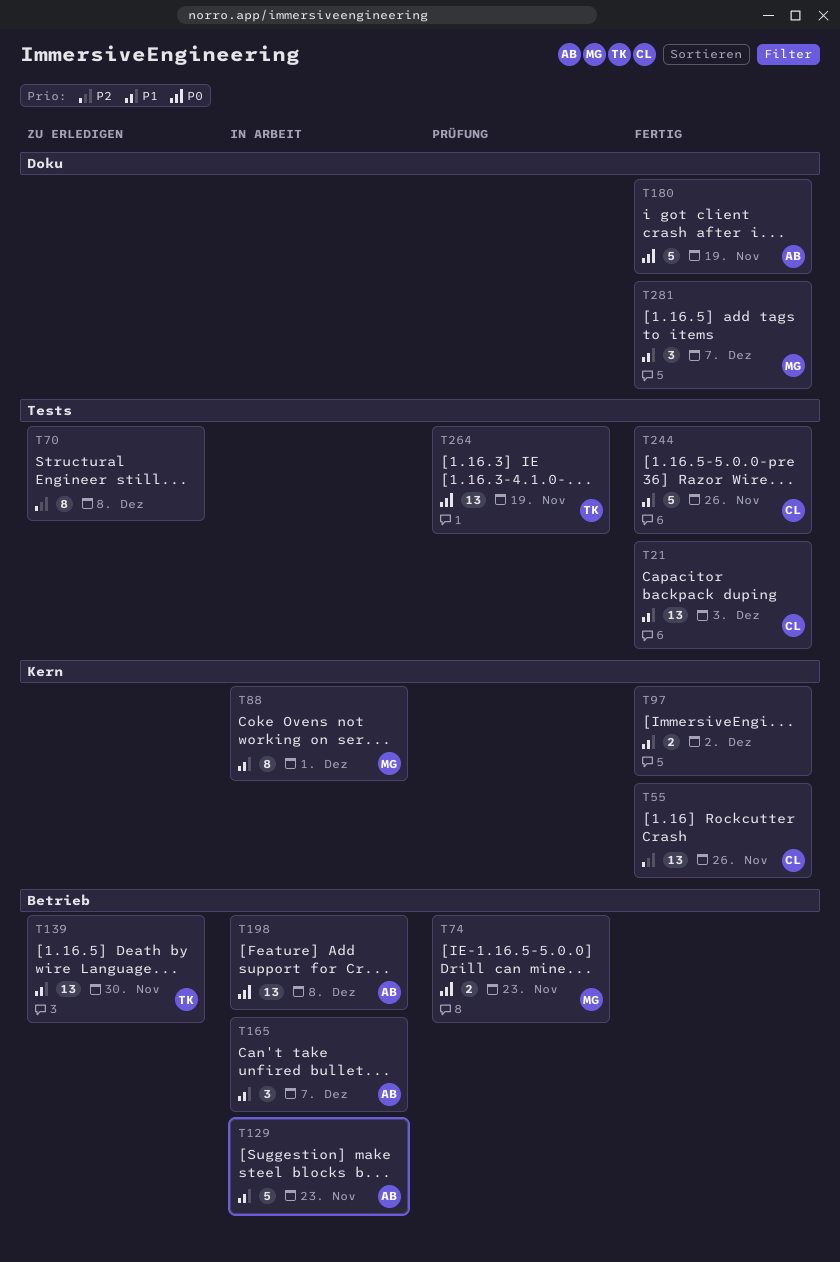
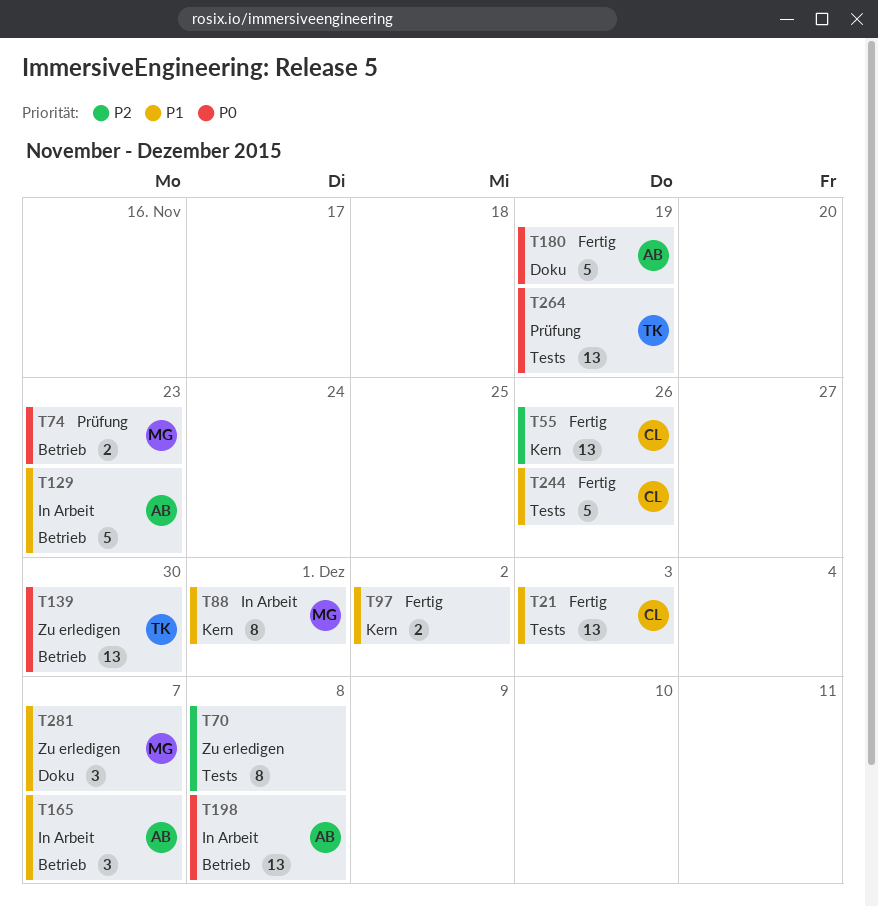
T139, priority: P1 -> P0
T281, status: Fertig -> Zu erledigen

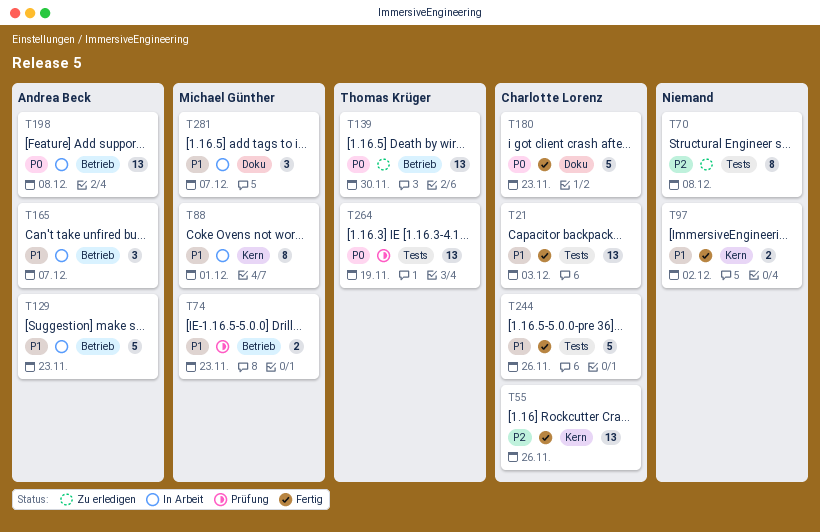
T74, priority: P0 -> P1
T180, owner: Andrea Beck -> Charlotte Lorenz
T180, due: Nov 19 -> Nov 23
T281, status: Zu erledigen -> In Arbeit

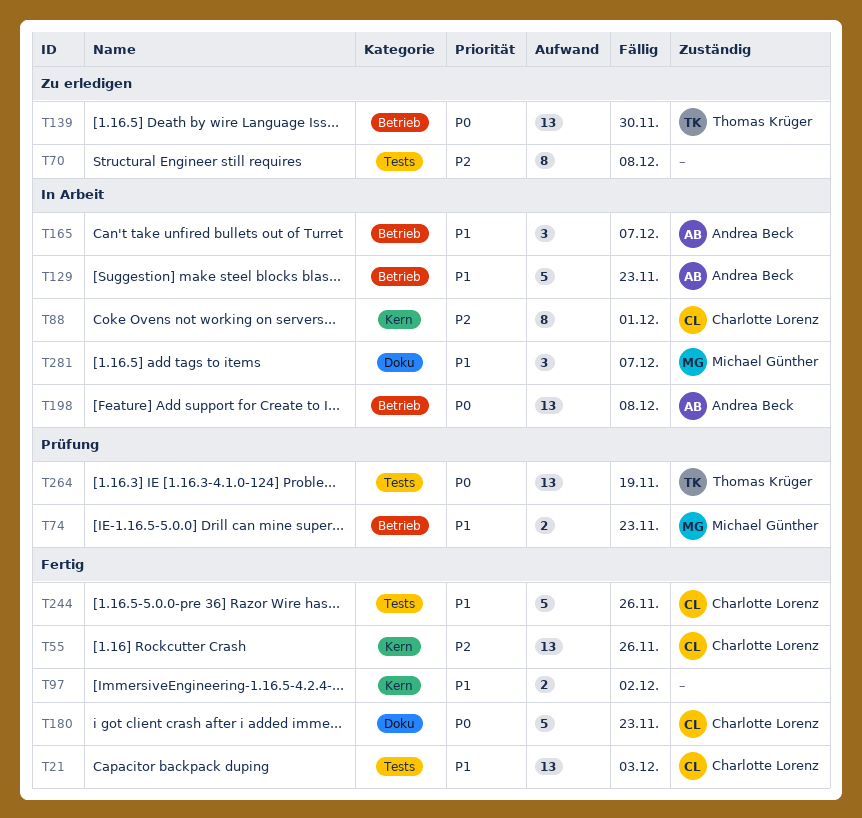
T88, owner: Michael Günther -> Charlotte Lorenz
T88, priority: P1 -> P2

